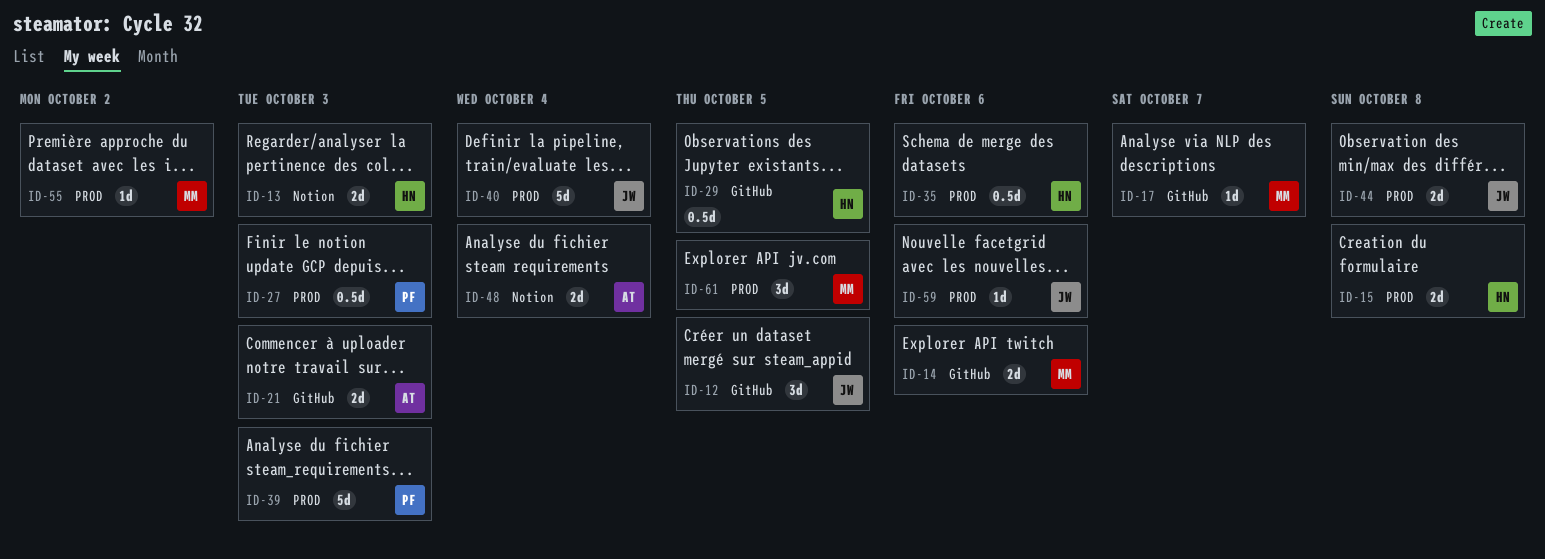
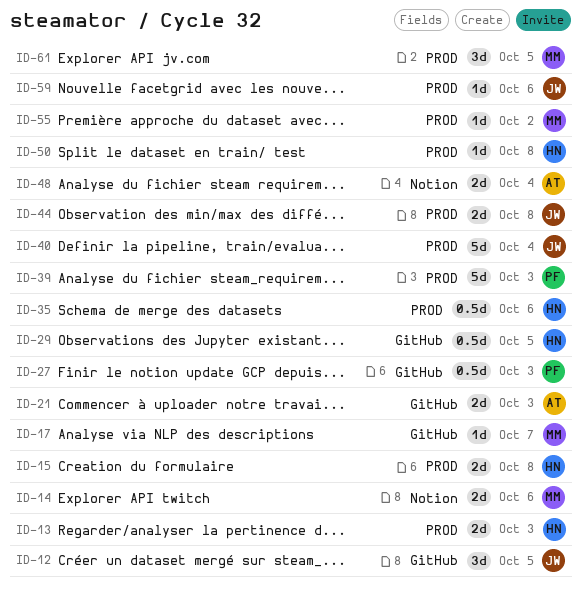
ID-13, label: Notion -> PROD
ID-14, label: GitHub -> Notion
ID-27, label: PROD -> GitHub
ID-50: none -> present

